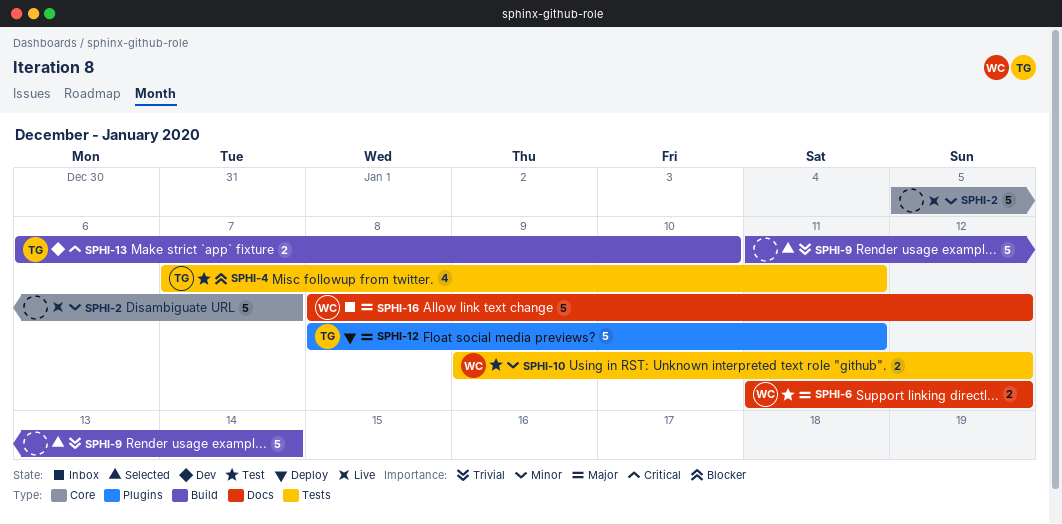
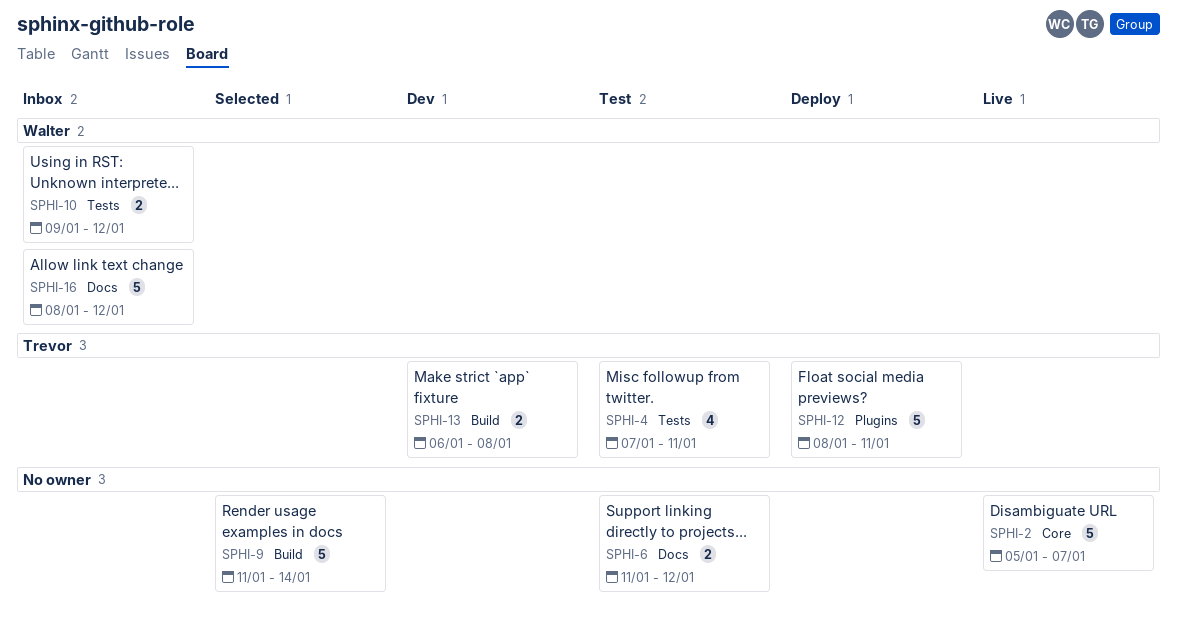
SPHI-6, owner: Walter -> none
SPHI-10, status: Test -> Inbox
SPHI-13, due: Jan 10 -> Jan 8

